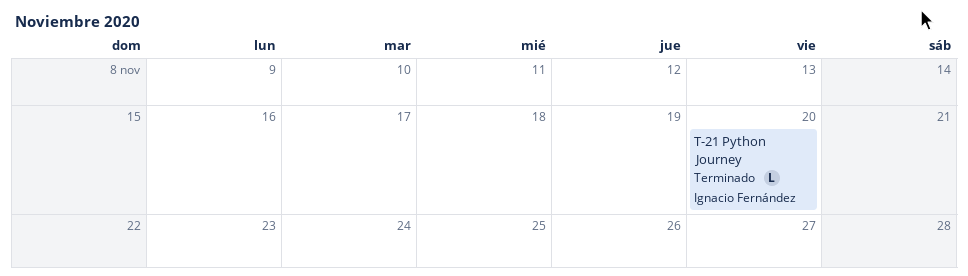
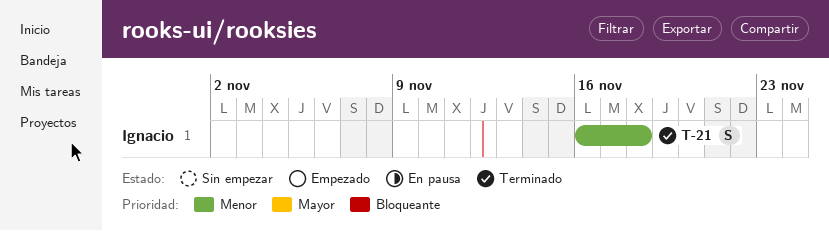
T-21, estimate: L -> S
T-21, due: Nov 20 -> Nov 18

